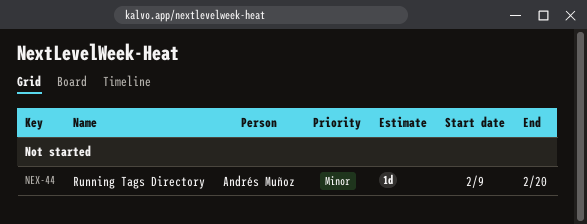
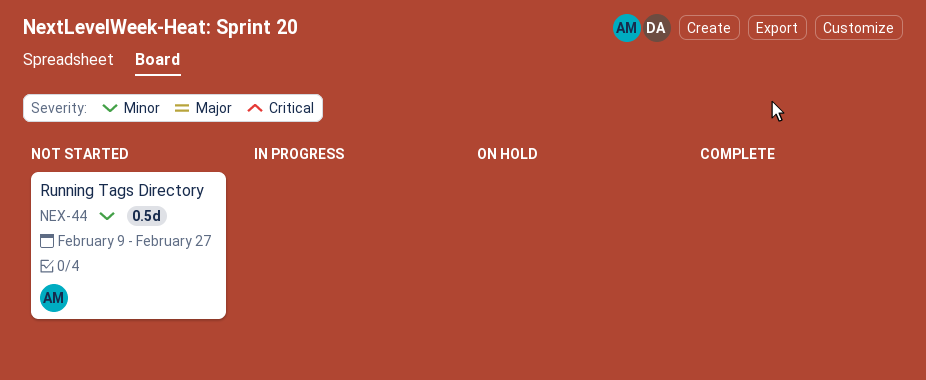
NEX-44, estimate: 1d -> 0.5d
NEX-44, due: Feb 20 -> Feb 27

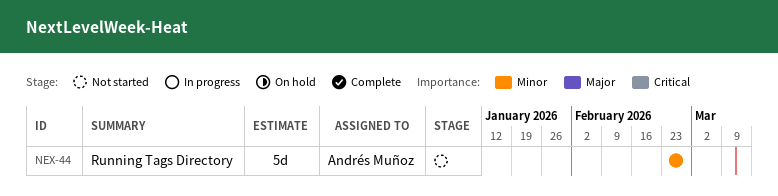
NEX-44, estimate: 0.5d -> 5d
NEX-44, start: Feb 9 -> Feb 23

